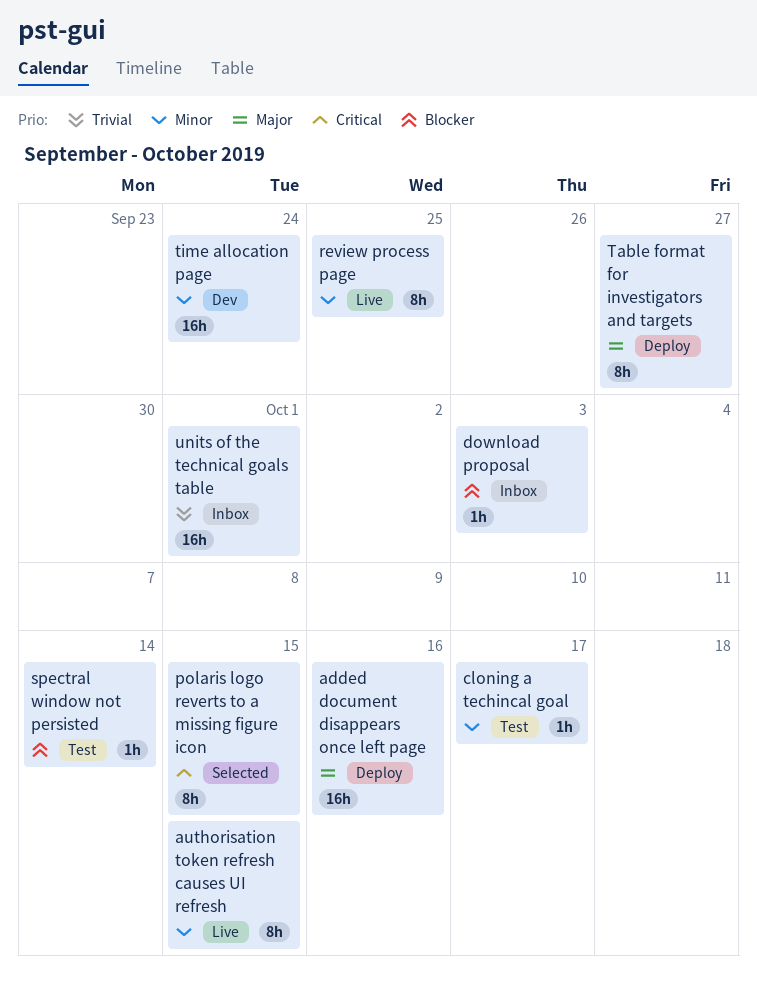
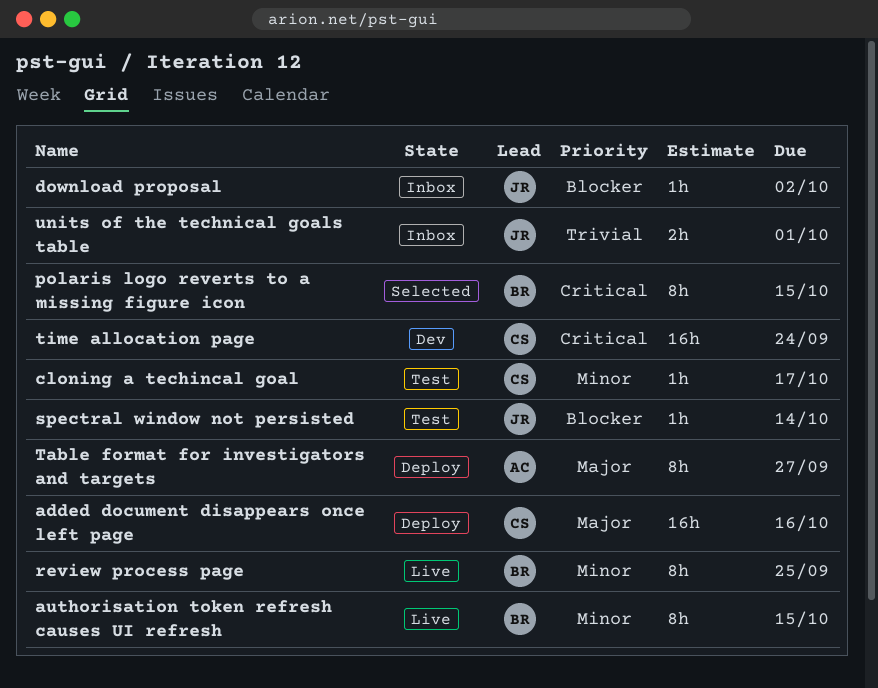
download proposal, due: Oct 3 -> Oct 2
time allocation page, priority: Minor -> Critical
units of the technical goals table, estimate: 16h -> 2h

